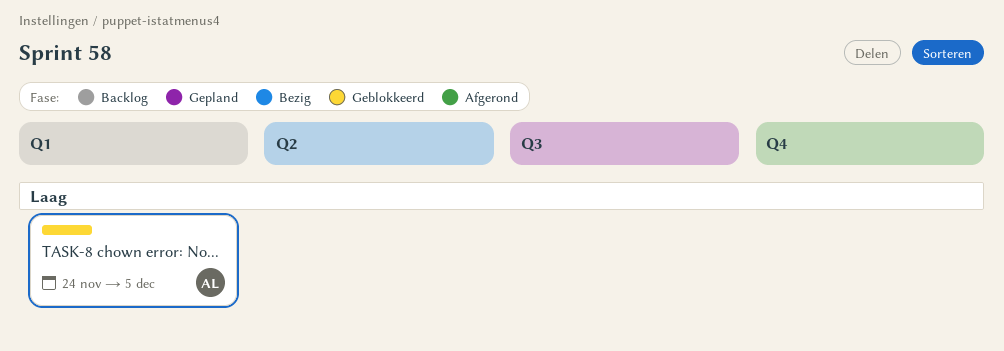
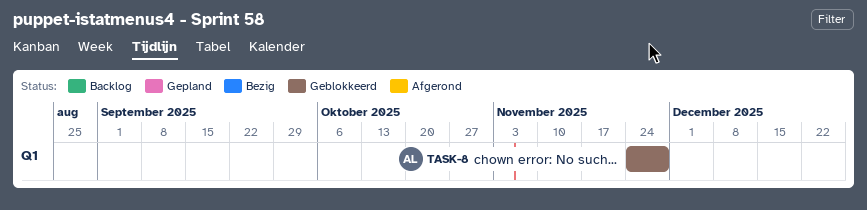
TASK-8, due: Dec 5 -> Nov 28

